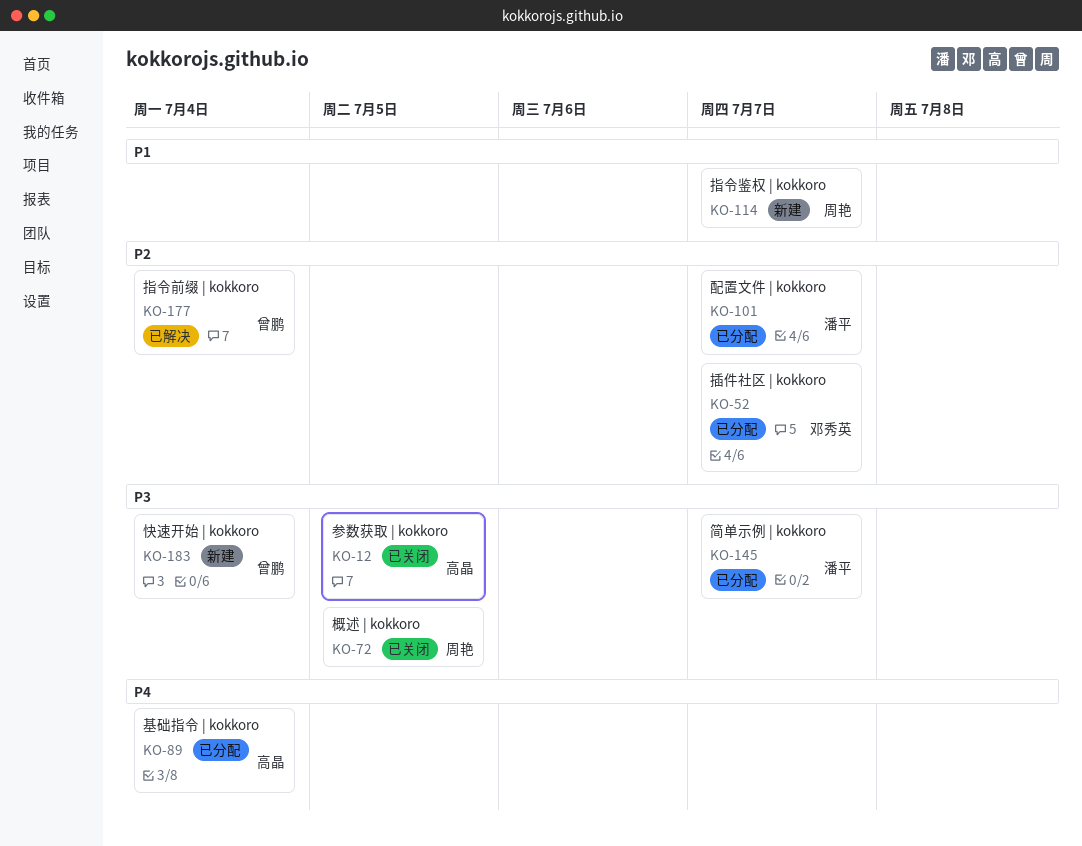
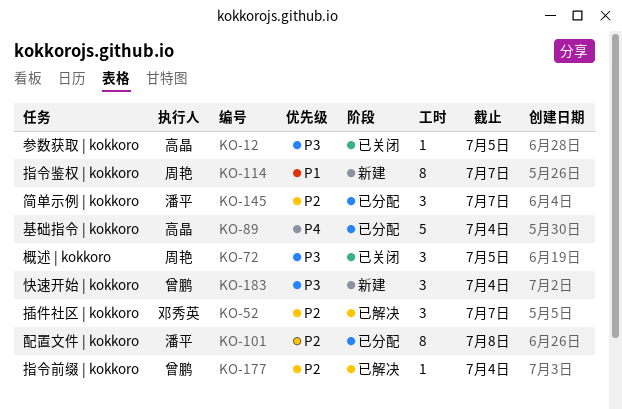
KO-52, status: 已分配 -> 已解决
KO-101, due: Jul 7 -> Jul 8
KO-145, priority: P3 -> P2

